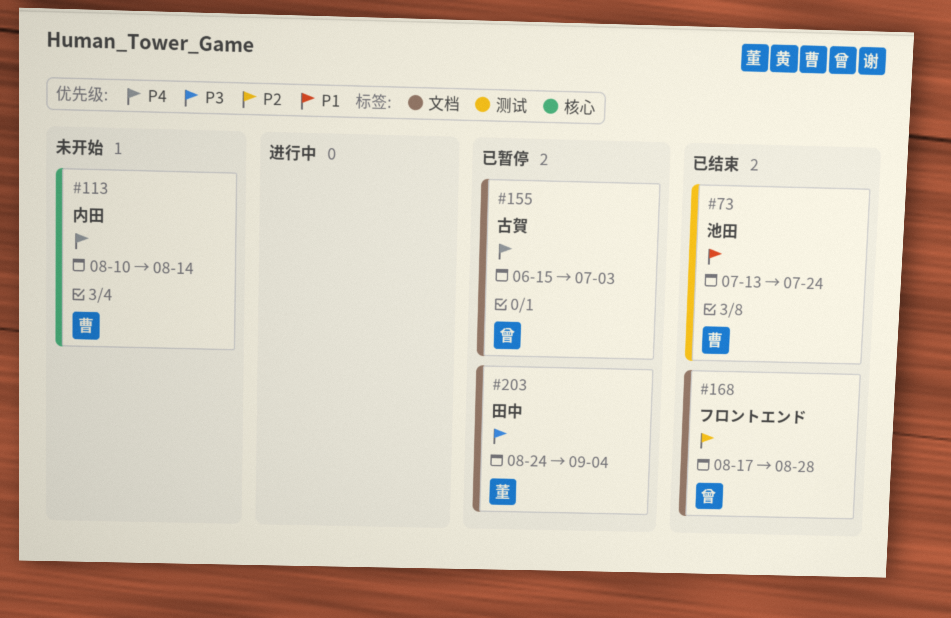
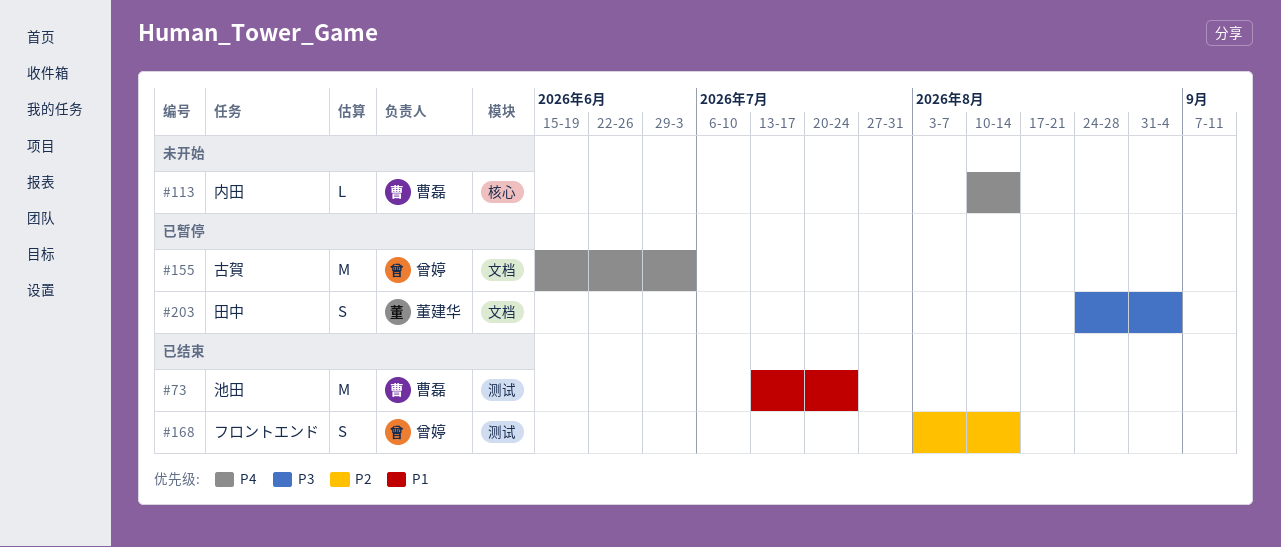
#168, label: 文档 -> 测试
#168, start: Aug 17 -> Aug 3
#168, due: Aug 28 -> Aug 14

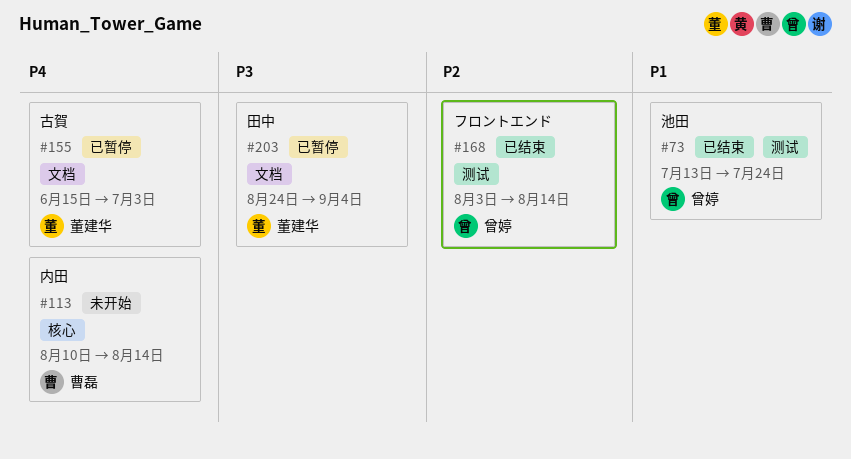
#73, owner: 曹磊 -> 曾婷
#155, owner: 曾婷 -> 董建华

